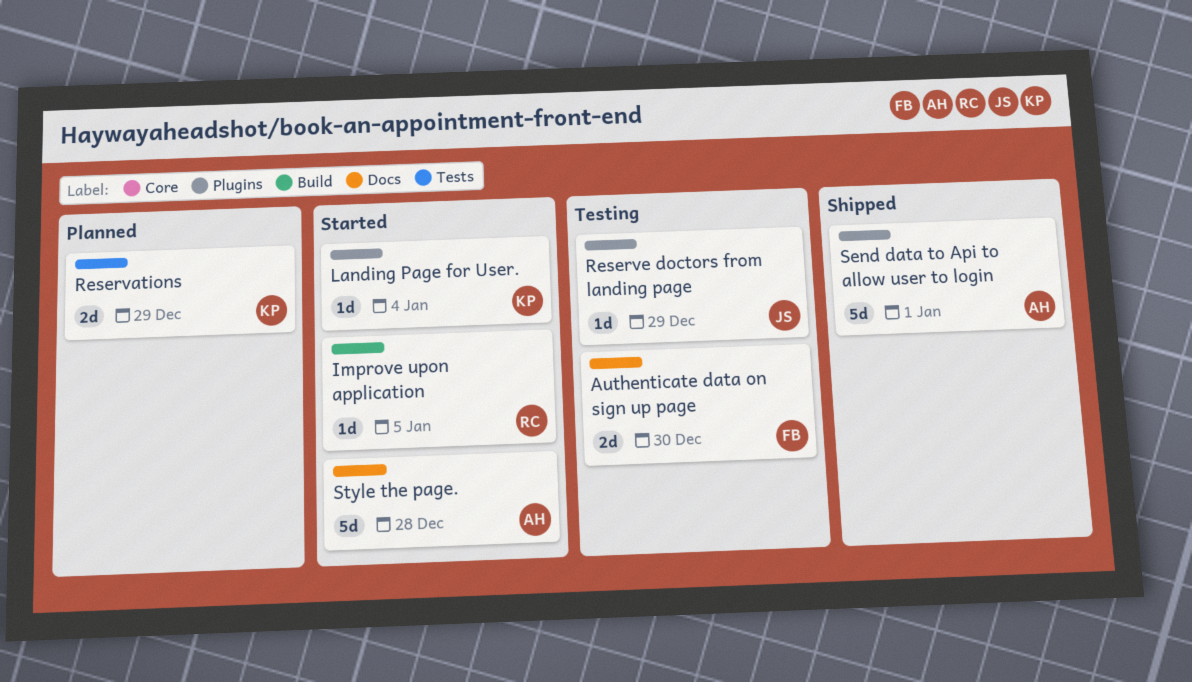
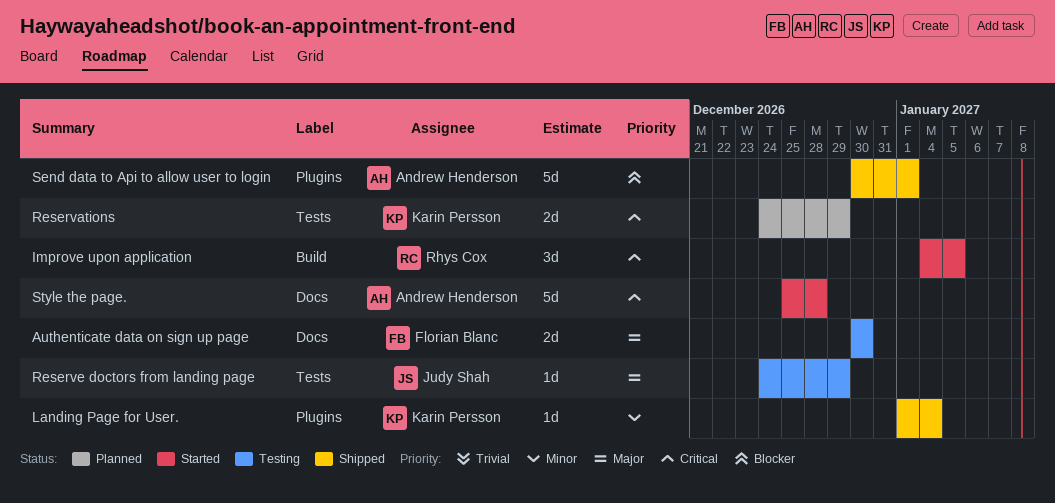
Improve upon application, estimate: 1d -> 3d
Landing Page for User., status: Started -> Shipped
Reserve doctors from landing page, label: Plugins -> Tests

